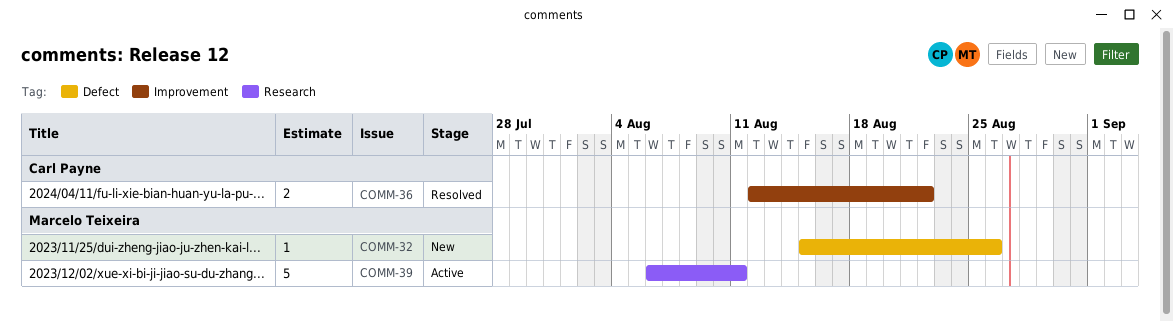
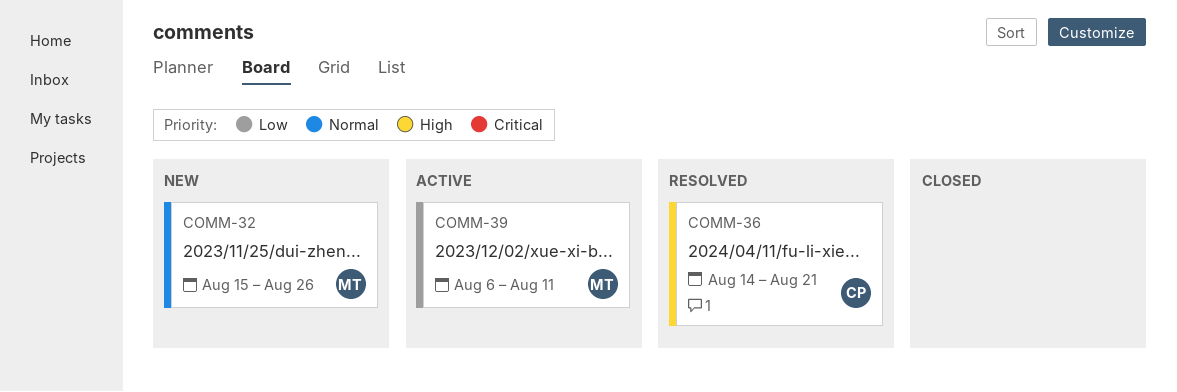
COMM-36, start: Aug 12 -> Aug 14
COMM-36, due: Aug 22 -> Aug 21

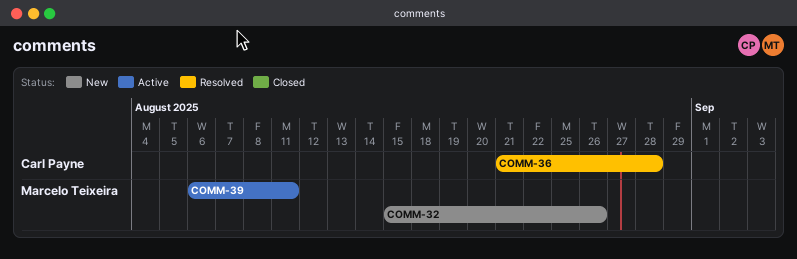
COMM-36, start: Aug 14 -> Aug 21
COMM-36, due: Aug 21 -> Aug 28

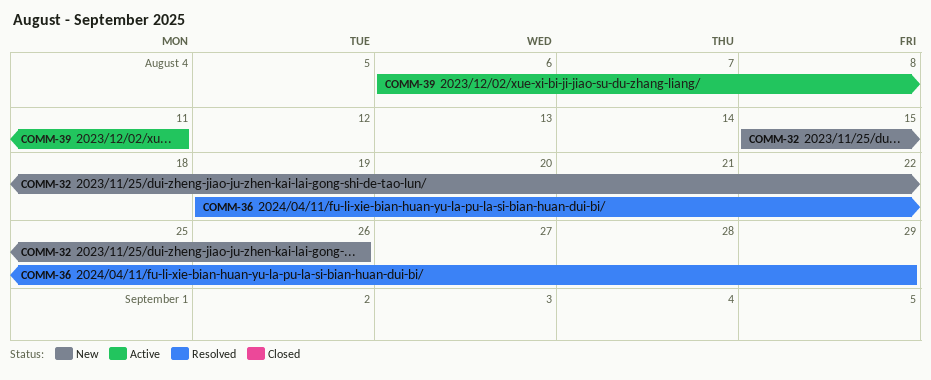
COMM-36, start: Aug 21 -> Aug 19
COMM-36, due: Aug 28 -> Aug 29

